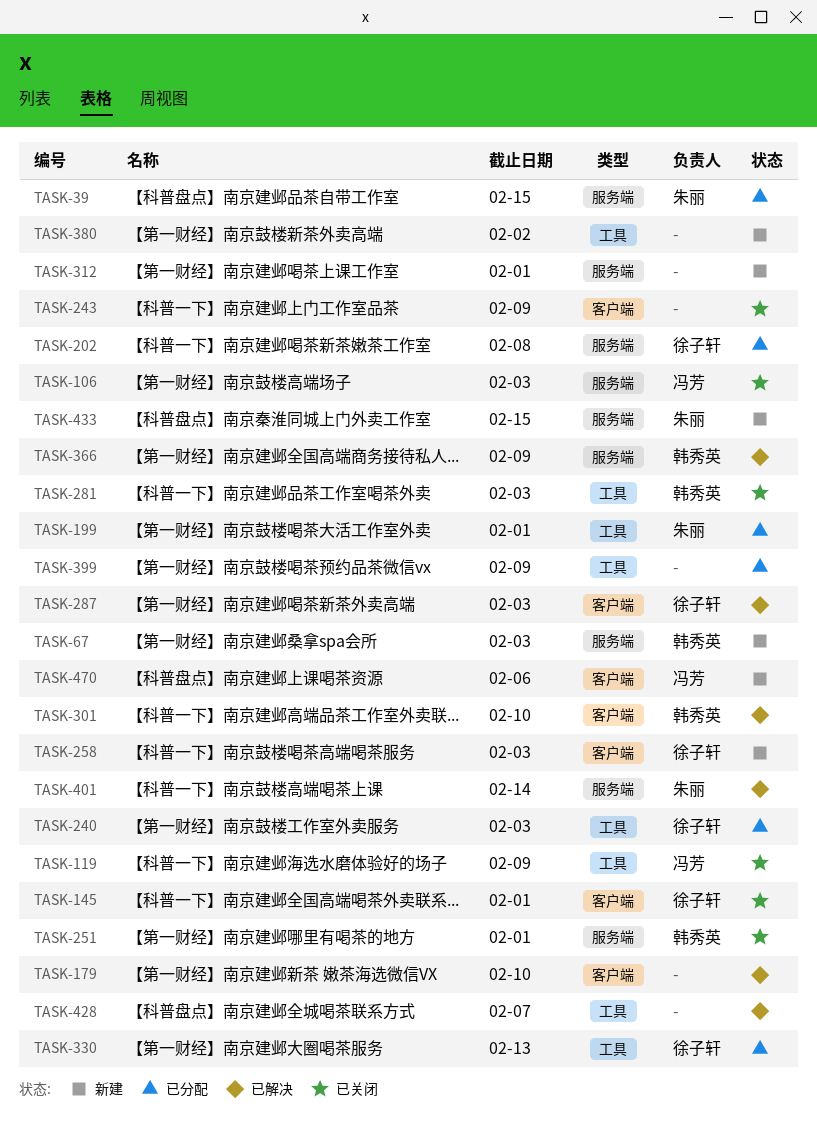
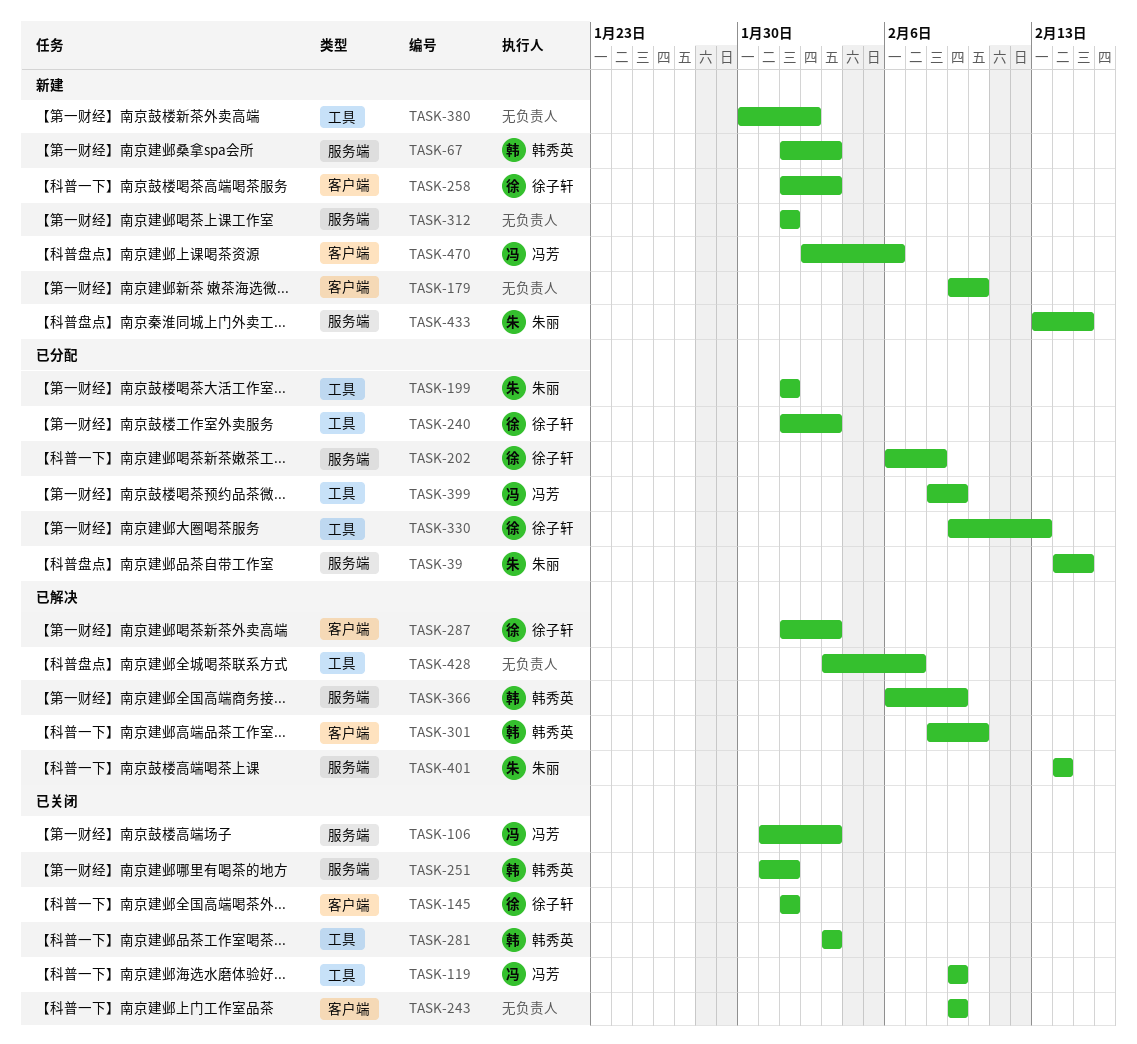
TASK-179, status: 已解决 -> 新建
TASK-399, owner: none -> 冯芳

